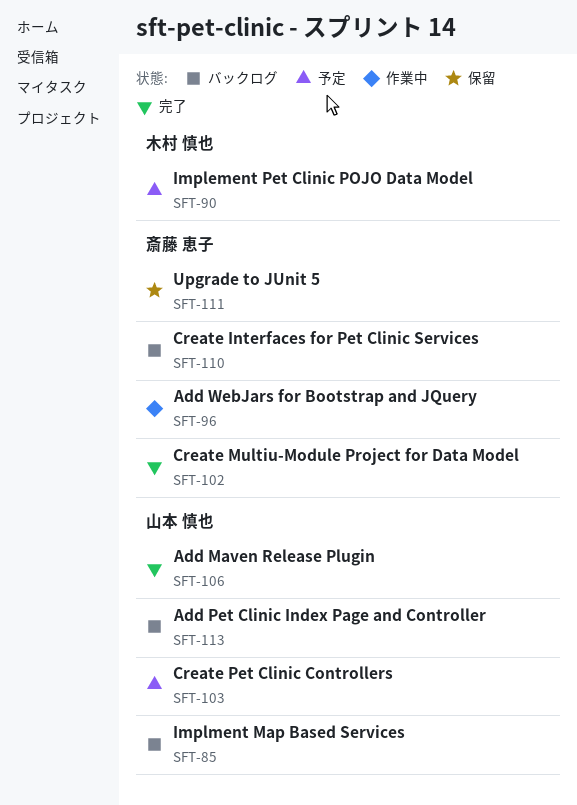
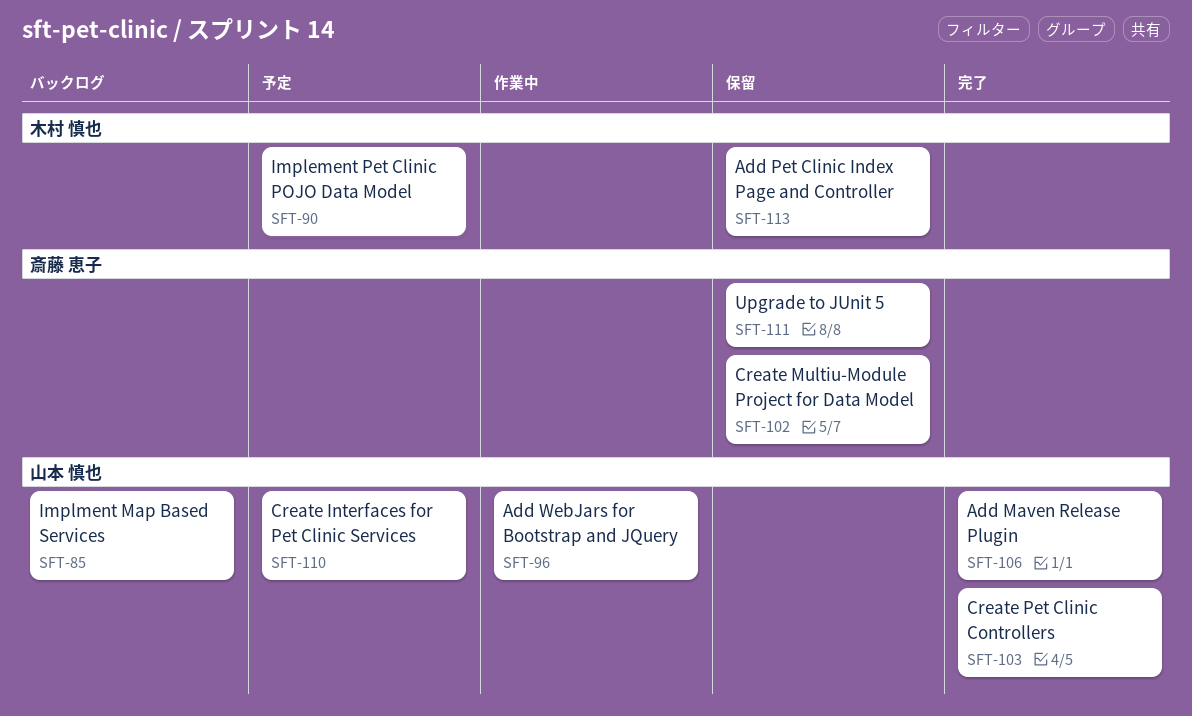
SFT-96, owner: 斎藤 恵子 -> 山本 慎也
SFT-102, status: 完了 -> 保留
SFT-103, status: 予定 -> 完了
SFT-110, status: バックログ -> 予定
SFT-110, owner: 斎藤 恵子 -> 山本 慎也
SFT-113, status: バックログ -> 保留
SFT-113, owner: 山本 慎也 -> 木村 慎也

